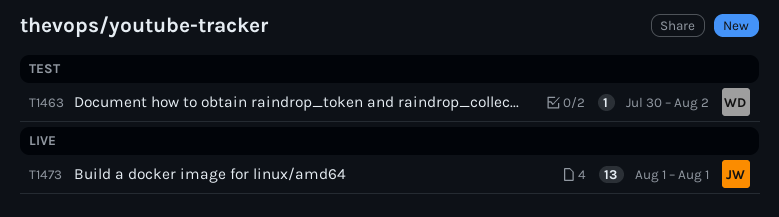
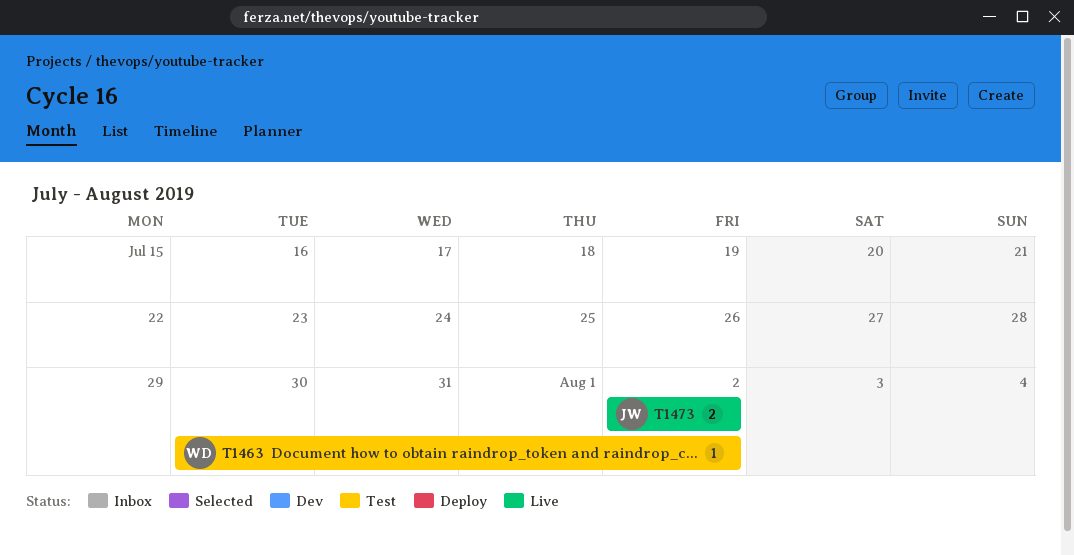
T1473, estimate: 13 -> 2
T1473, start: Aug 1 -> Aug 2
T1473, due: Aug 1 -> Aug 2

